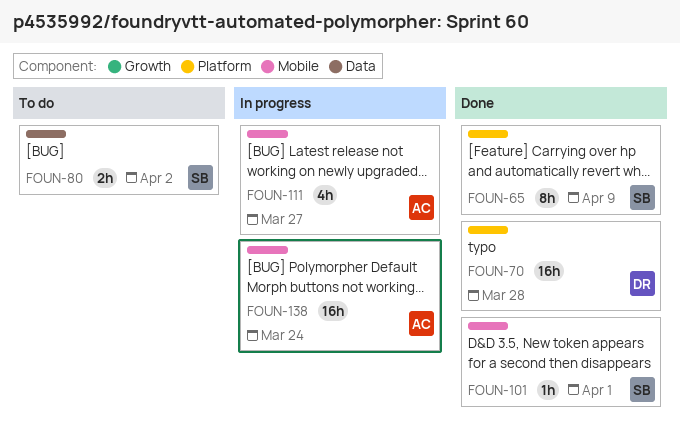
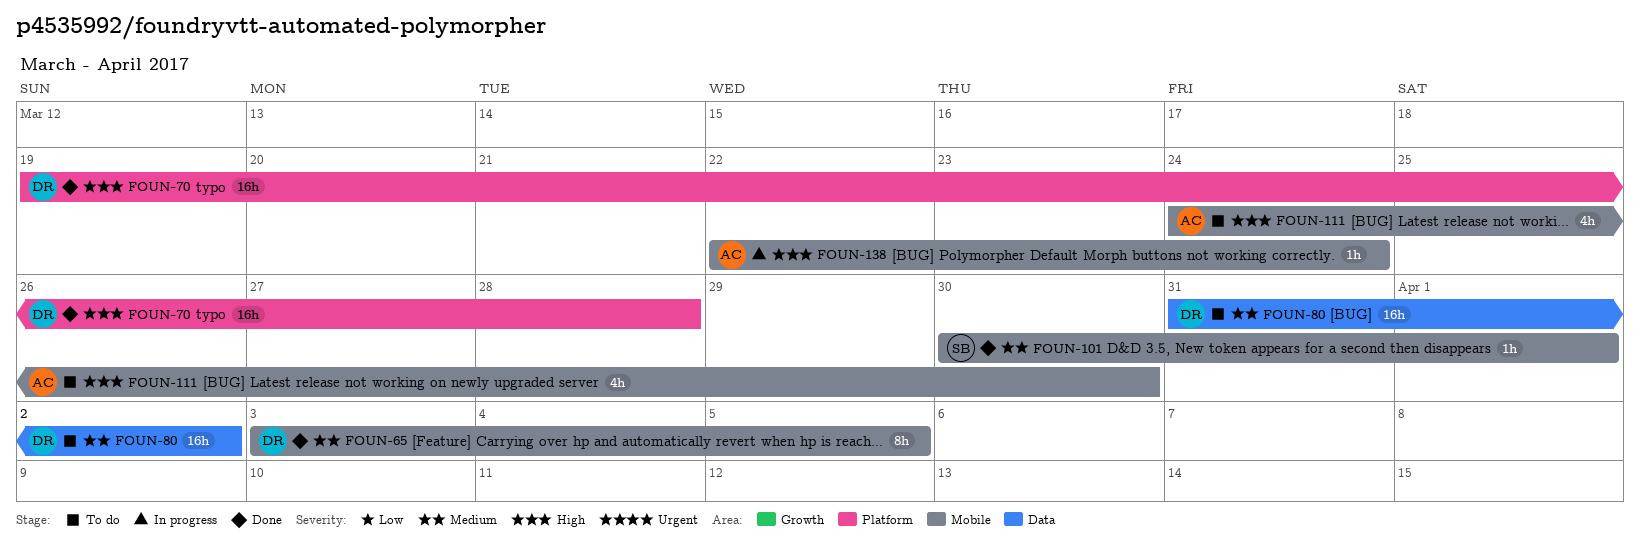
FOUN-65, owner: SB -> DR
FOUN-65, label: Platform -> Mobile
FOUN-65, due: Apr 9 -> Apr 5
FOUN-80, owner: SB -> DR
FOUN-80, estimate: 2h -> 16h
FOUN-111, status: In progress -> To do
FOUN-111, due: Mar 27 -> Mar 30
FOUN-138, estimate: 16h -> 1h

